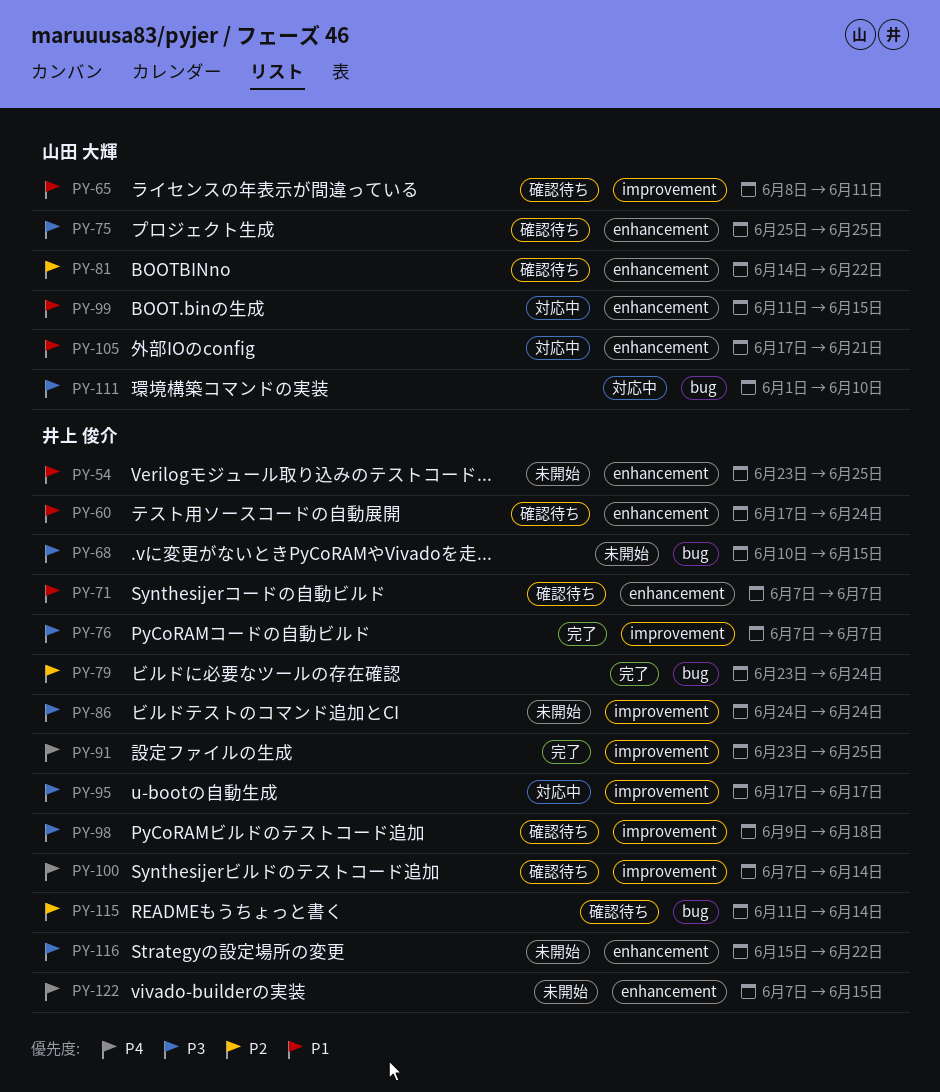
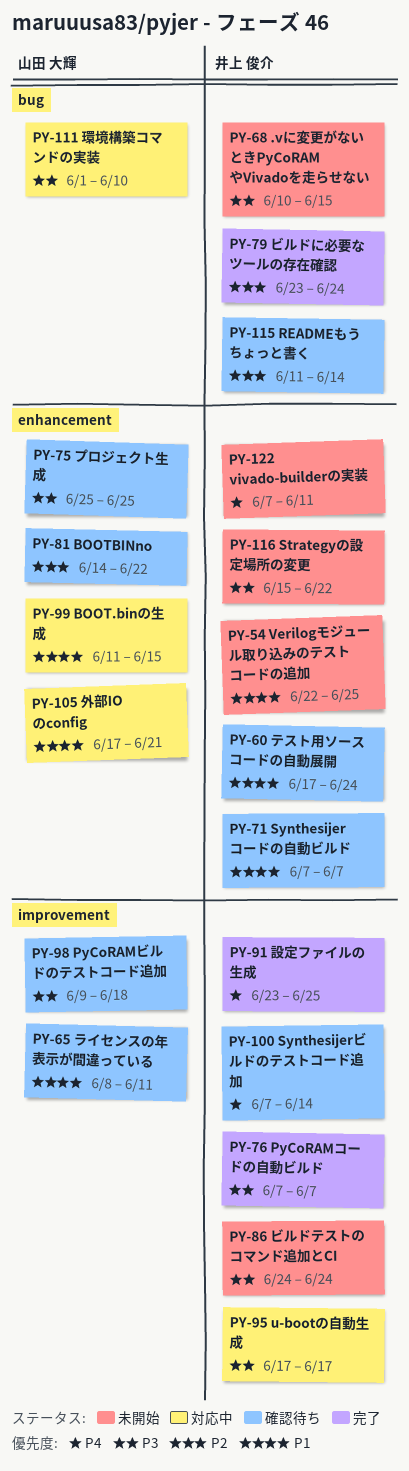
PY-54, start: Jun 23 -> Jun 22
PY-98, owner: 井上 俊介 -> 山田 大輝
PY-122, due: Jun 15 -> Jun 11

